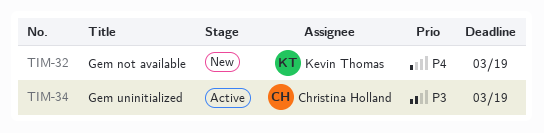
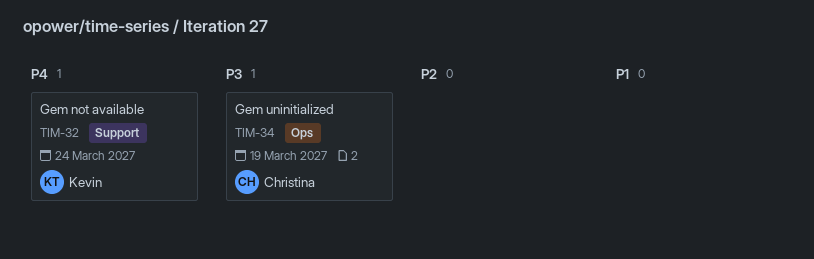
TIM-32, due: Mar 19 -> Mar 24

